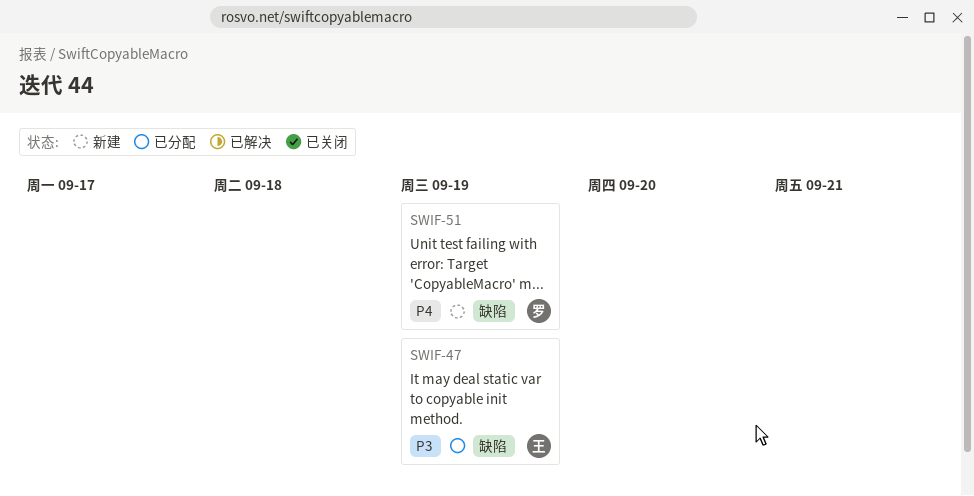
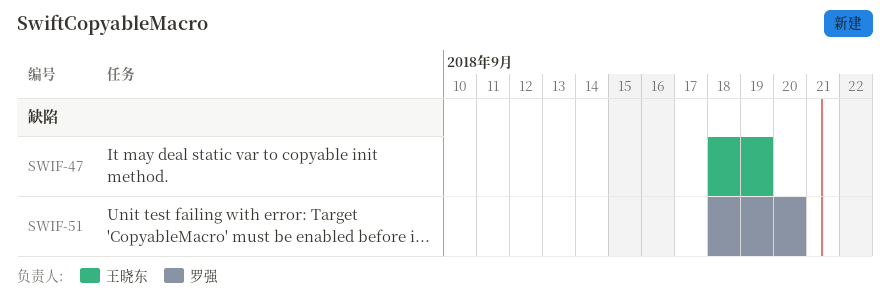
SWIF-51, due: Sep 19 -> Sep 20

